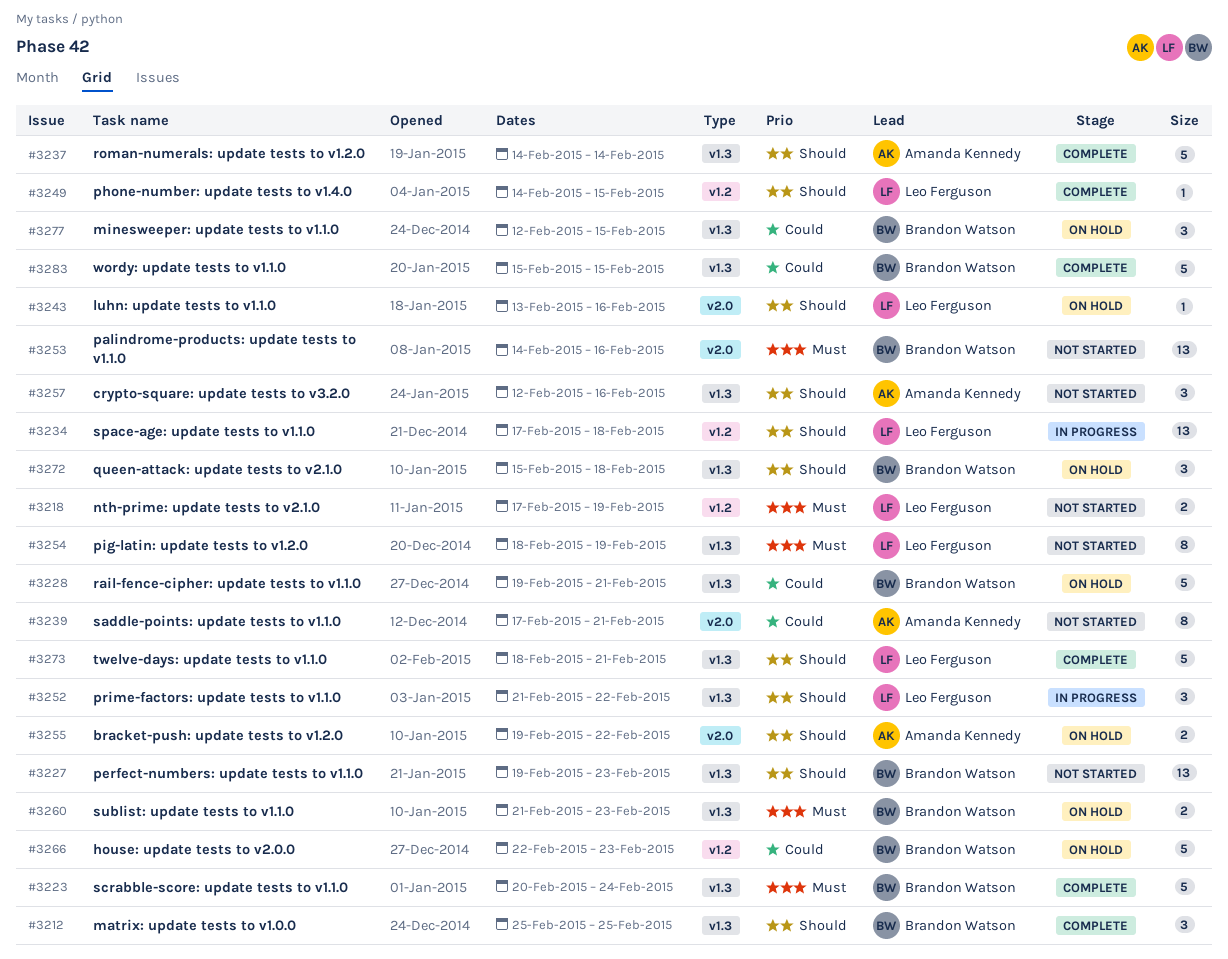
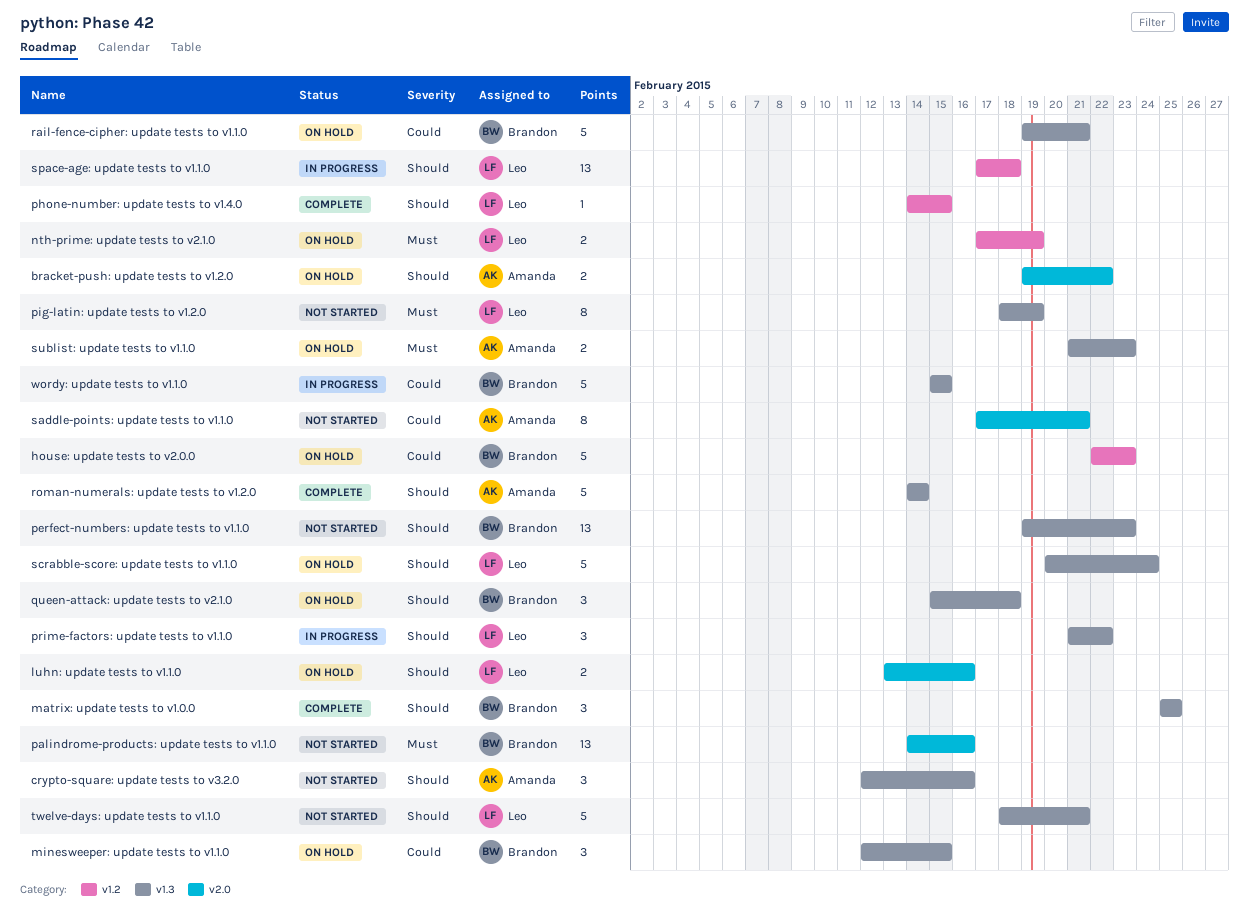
luhn: update tests to v1.1.0, estimate: 1 -> 2
nth-prime: update tests to v2.1.0, status: Not started -> On hold
scrabble-score: update tests to v1.1.0, status: Complete -> On hold
scrabble-score: update tests to v1.1.0, owner: Brandon Watson -> Leo Ferguson
scrabble-score: update tests to v1.1.0, priority: Must -> Should
sublist: update tests to v1.1.0, owner: Brandon Watson -> Amanda Kennedy
twelve-days: update tests to v1.1.0, status: Complete -> Not started
wordy: update tests to v1.1.0, status: Complete -> In progress

